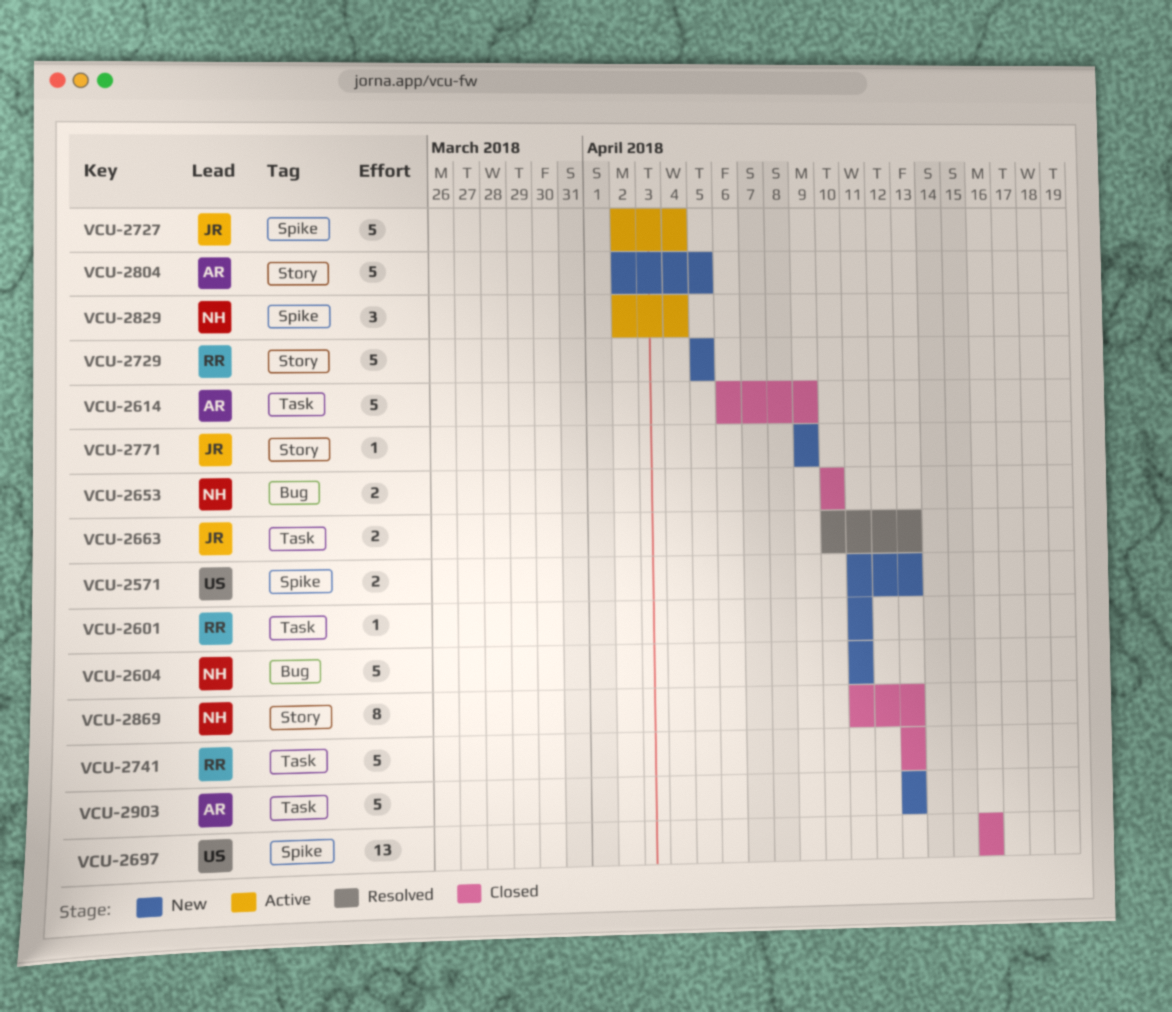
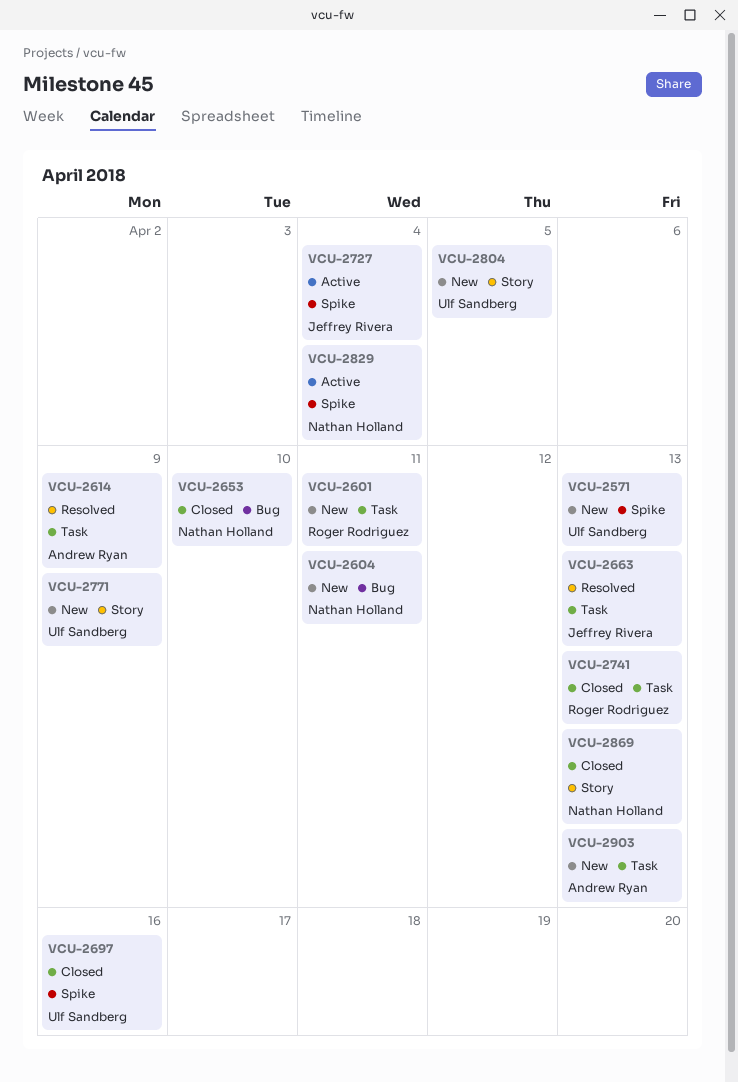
VCU-2614, status: Closed -> Resolved
VCU-2729: present -> none
VCU-2771, owner: Jeffrey Rivera -> Ulf Sandberg
VCU-2804, owner: Andrew Ryan -> Ulf Sandberg

